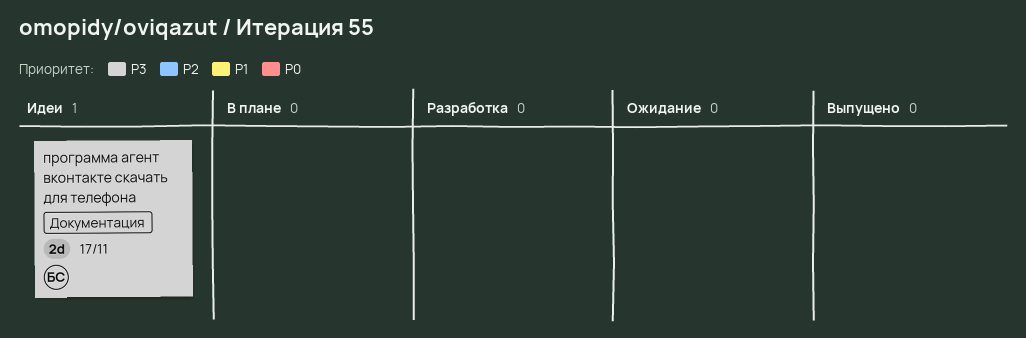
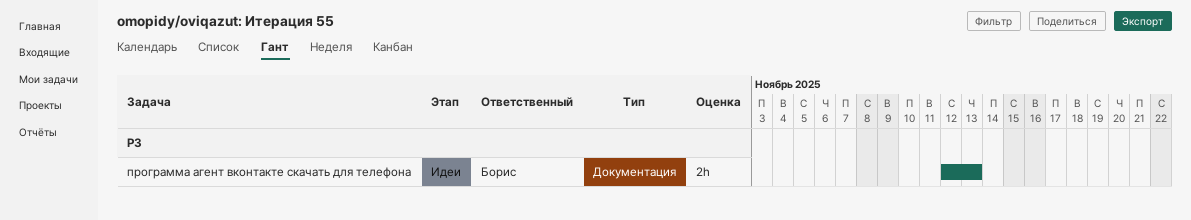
программа агент вконтакте скачать для телефона, estimate: 2d -> 2h
программа агент вконтакте скачать для телефона, due: Nov 17 -> Nov 13

